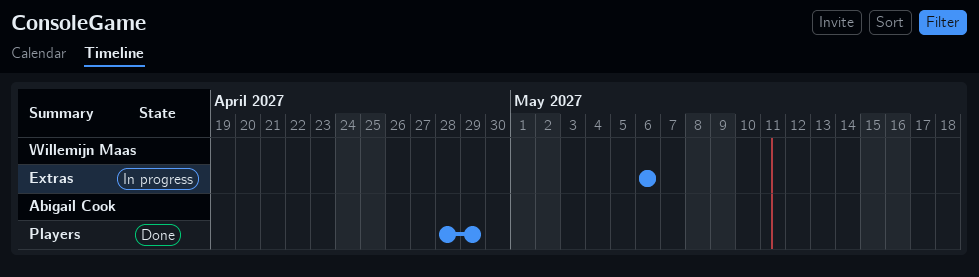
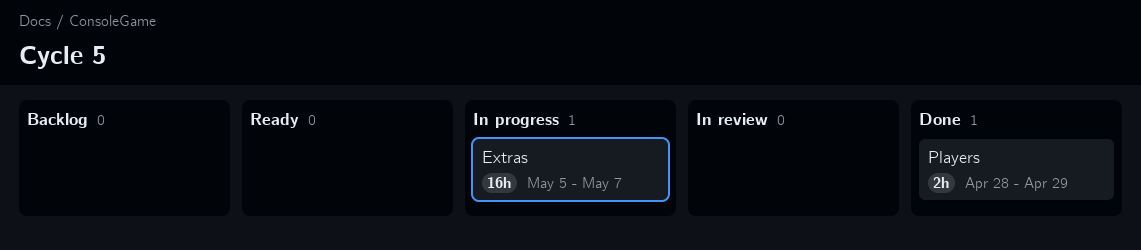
Extras, start: May 6 -> May 5
Extras, due: May 6 -> May 7

